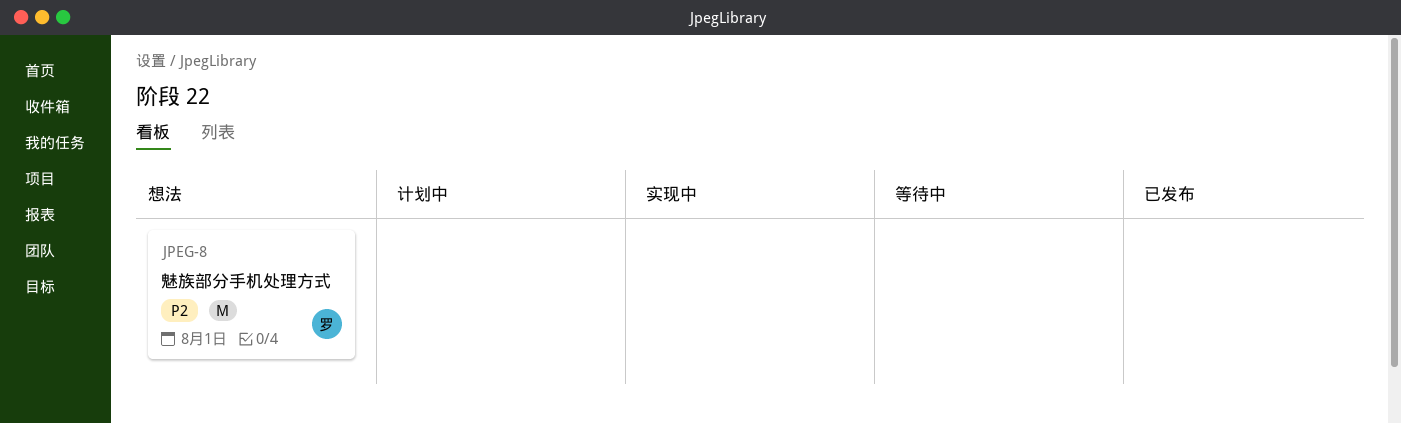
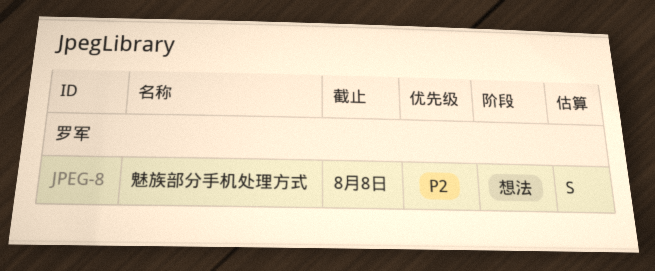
JPEG-8, estimate: M -> S
JPEG-8, due: Aug 1 -> Aug 8

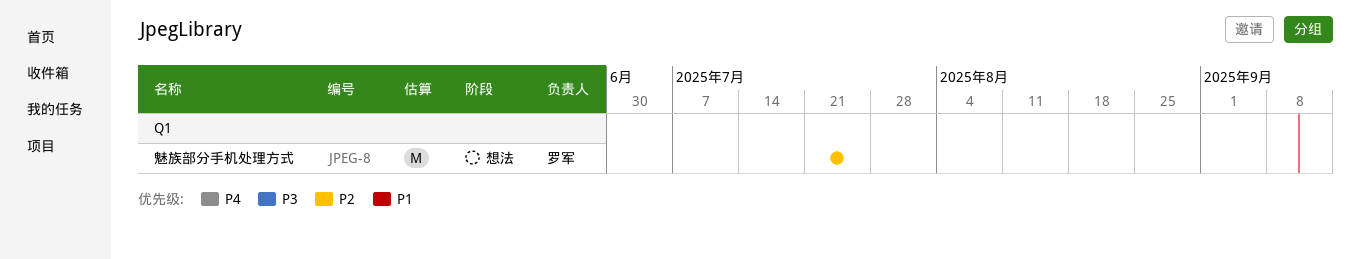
JPEG-8, estimate: S -> M
JPEG-8, due: Aug 8 -> Jul 25

